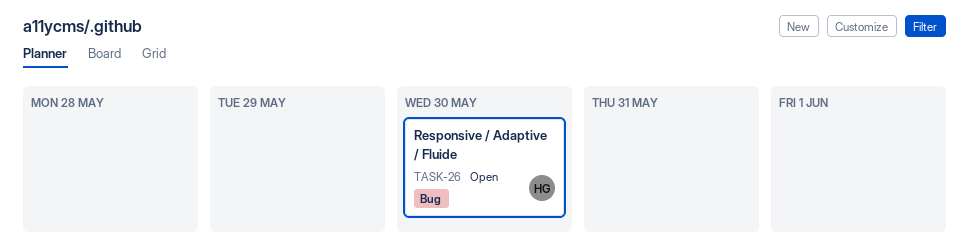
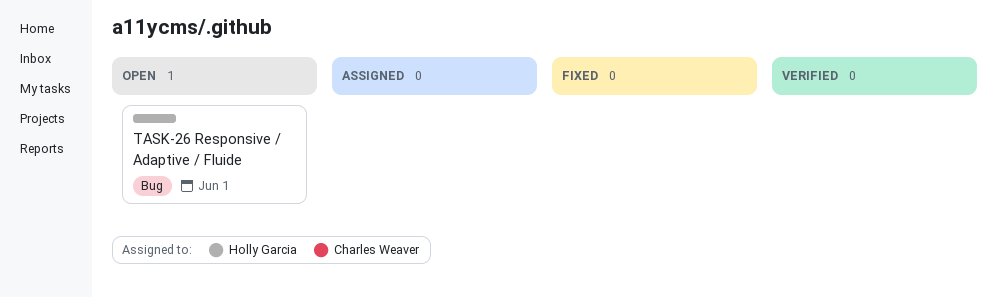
TASK-26, due: May 30 -> Jun 1

